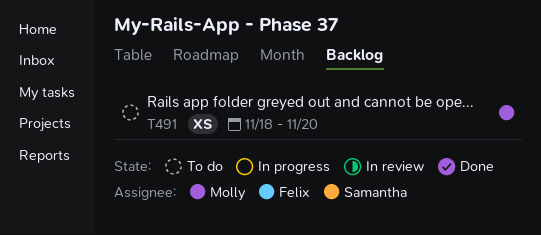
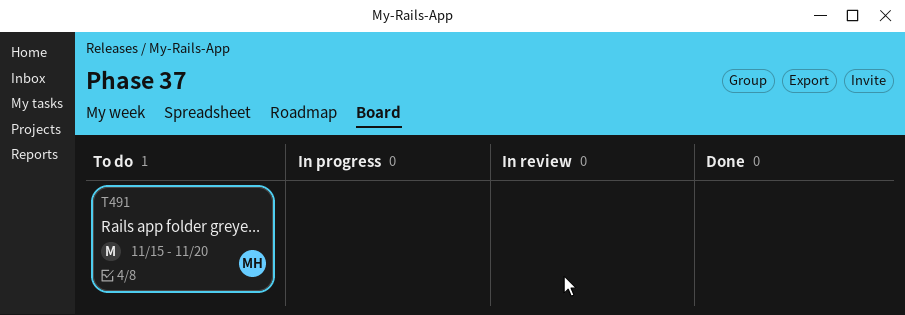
T491, estimate: XS -> M
T491, start: Nov 18 -> Nov 15

